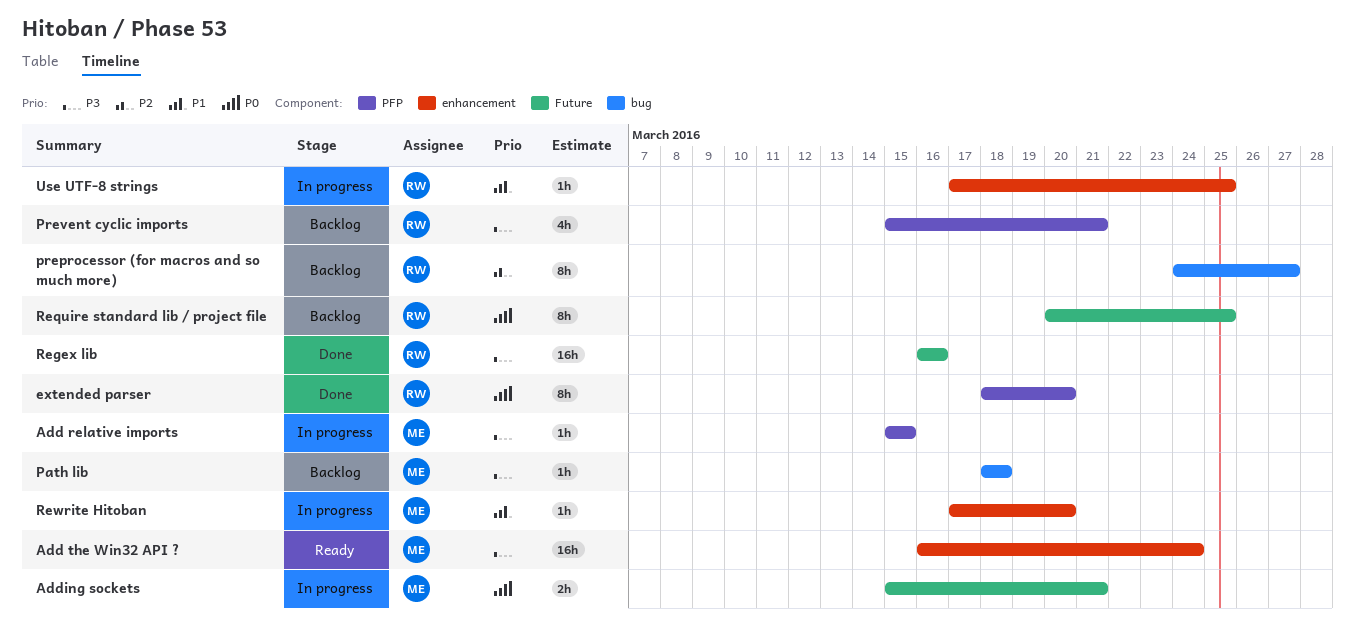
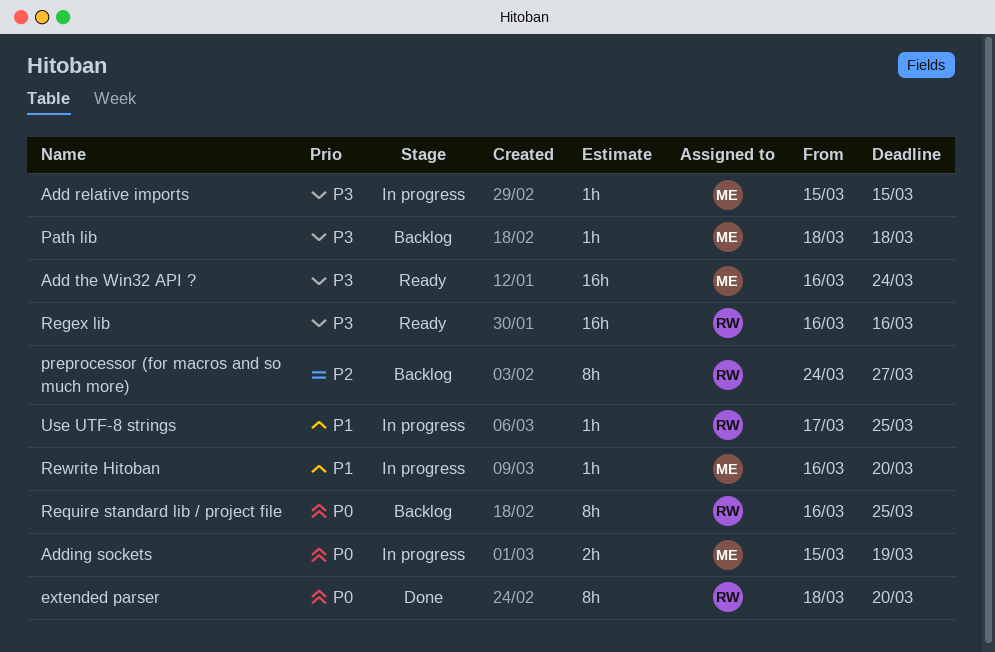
Adding sockets, due: Mar 21 -> Mar 19
Prevent cyclic imports: present -> none
Regex lib, status: Done -> Ready
Require standard lib / project file, start: Mar 20 -> Mar 16
Rewrite Hitoban, start: Mar 17 -> Mar 16

